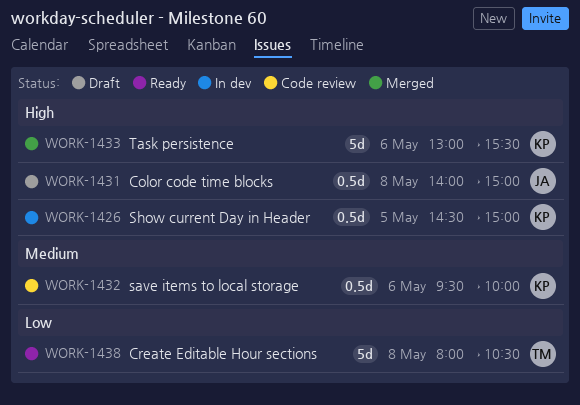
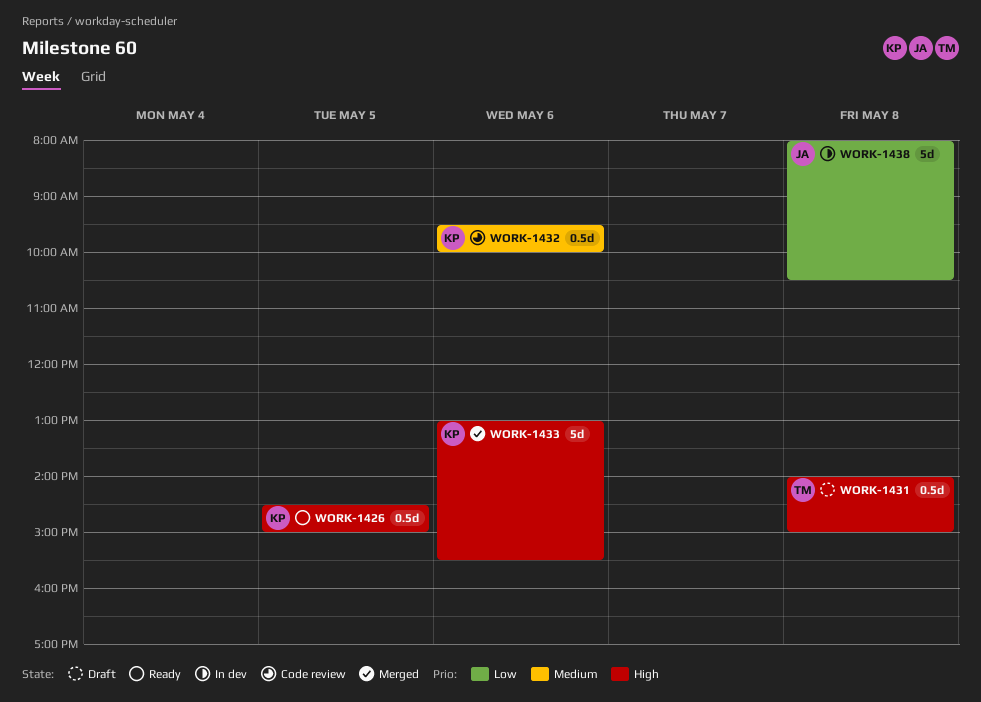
WORK-1426, status: In dev -> Ready
WORK-1431, owner: JA -> TM
WORK-1438, status: Ready -> In dev
WORK-1438, owner: TM -> JA

